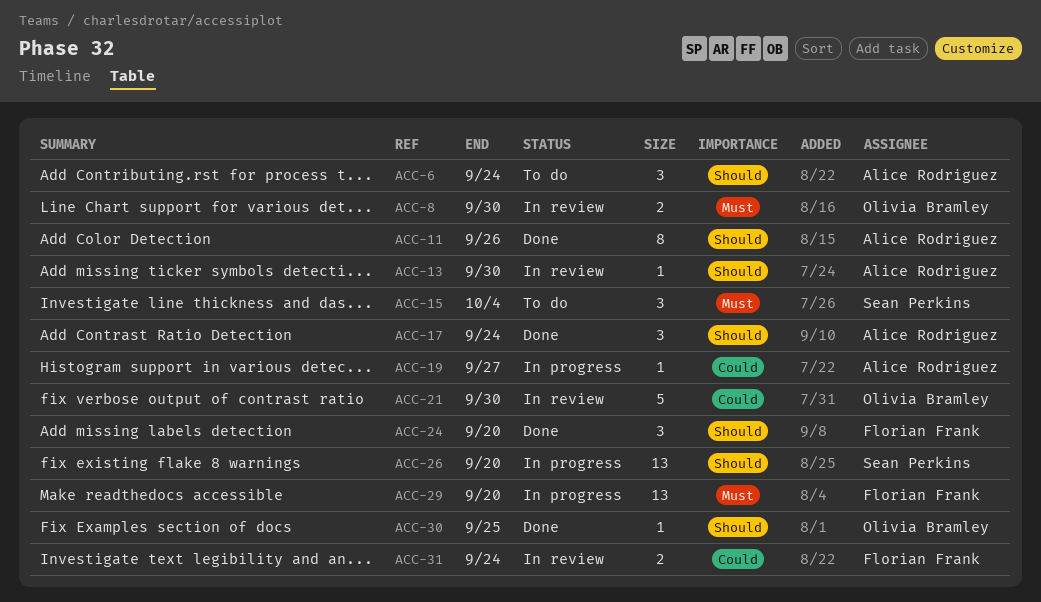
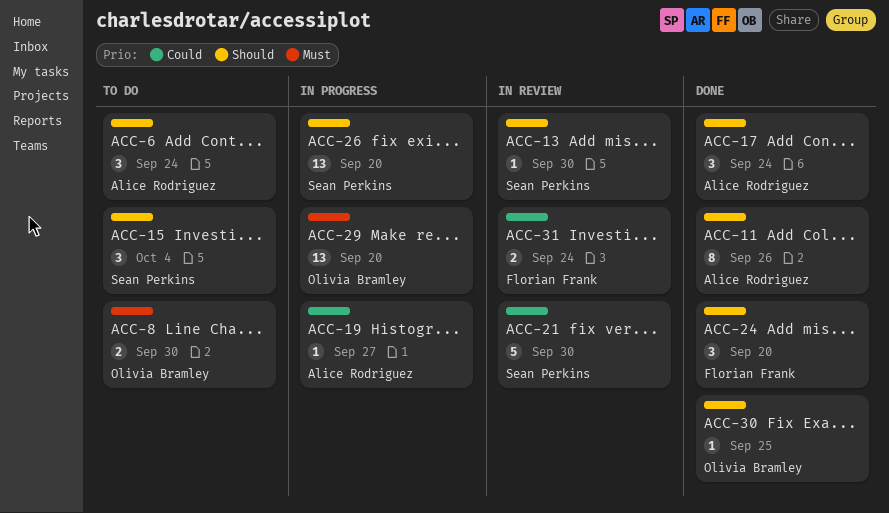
ACC-8, status: In review -> To do
ACC-13, owner: Alice Rodriguez -> Sean Perkins
ACC-15, priority: Must -> Should
ACC-21, owner: Olivia Bramley -> Sean Perkins
ACC-29, owner: Florian Frank -> Olivia Bramley

